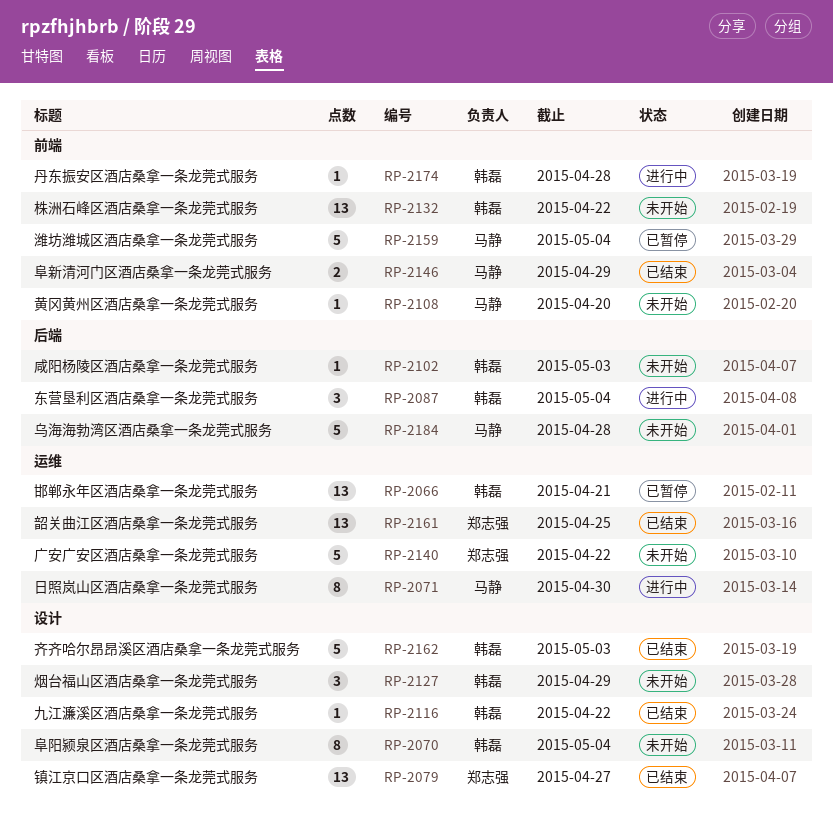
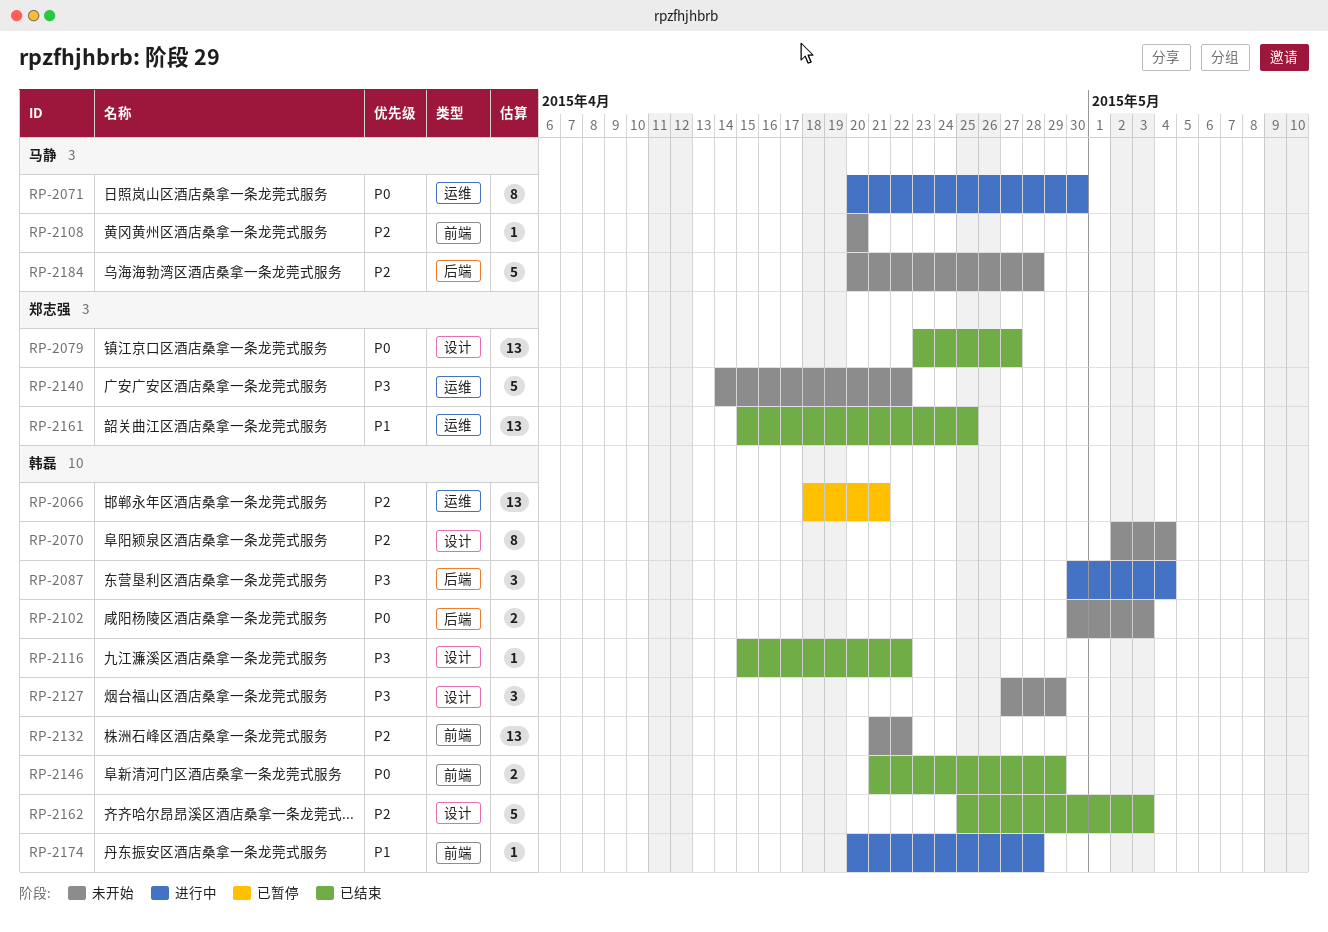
RP-2102, estimate: 1 -> 2
RP-2146, owner: 马静 -> 韩磊
RP-2159: present -> none

